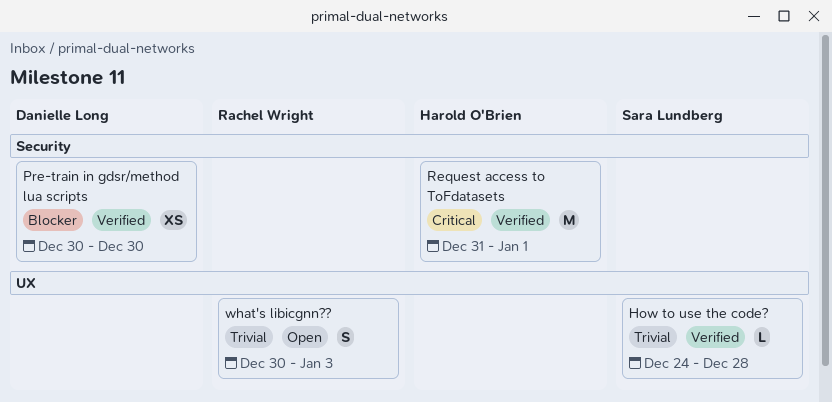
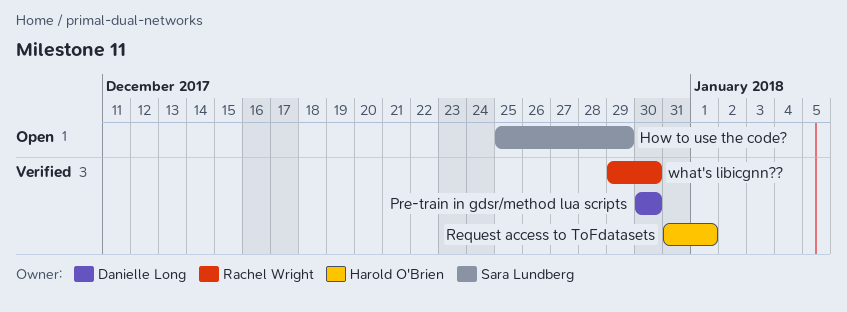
How to use the code?, status: Verified -> Open
How to use the code?, start: Dec 24 -> Dec 25
How to use the code?, due: Dec 28 -> Dec 29
what's libicgnn??, status: Open -> Verified
what's libicgnn??, start: Dec 30 -> Dec 29
what's libicgnn??, due: Jan 3 -> Dec 30

